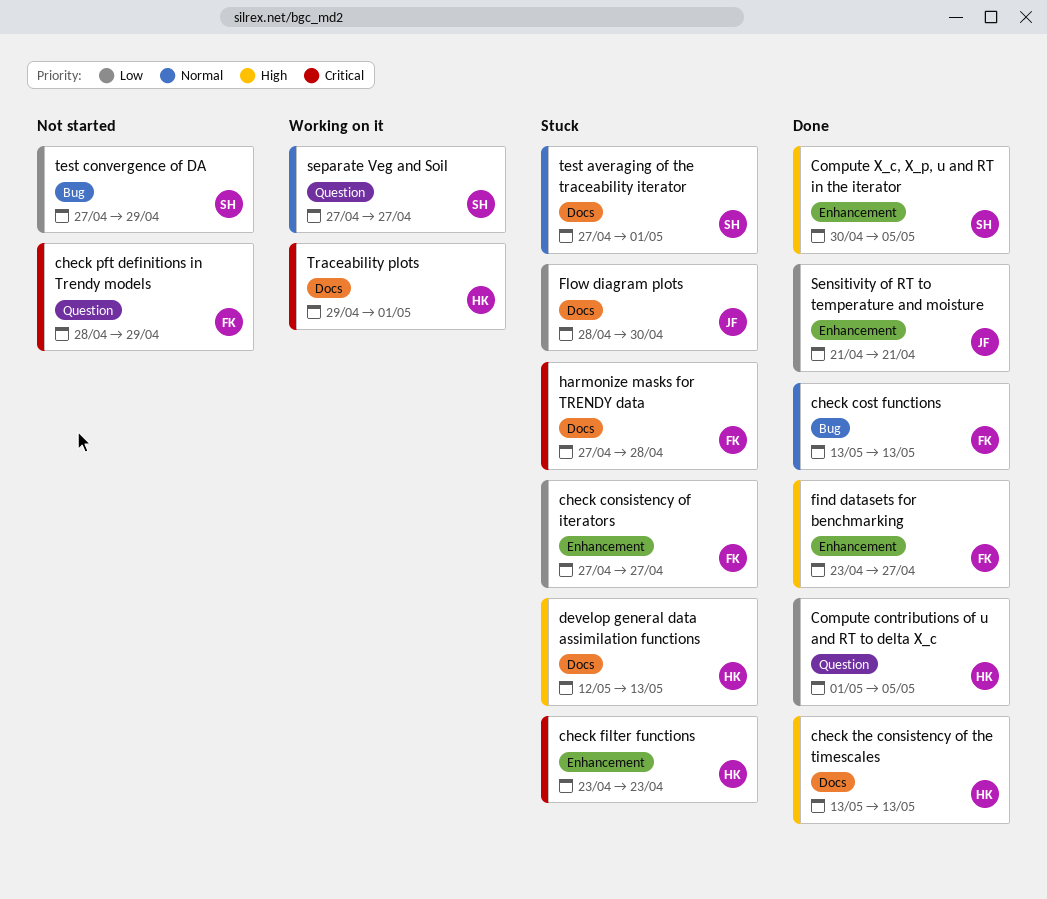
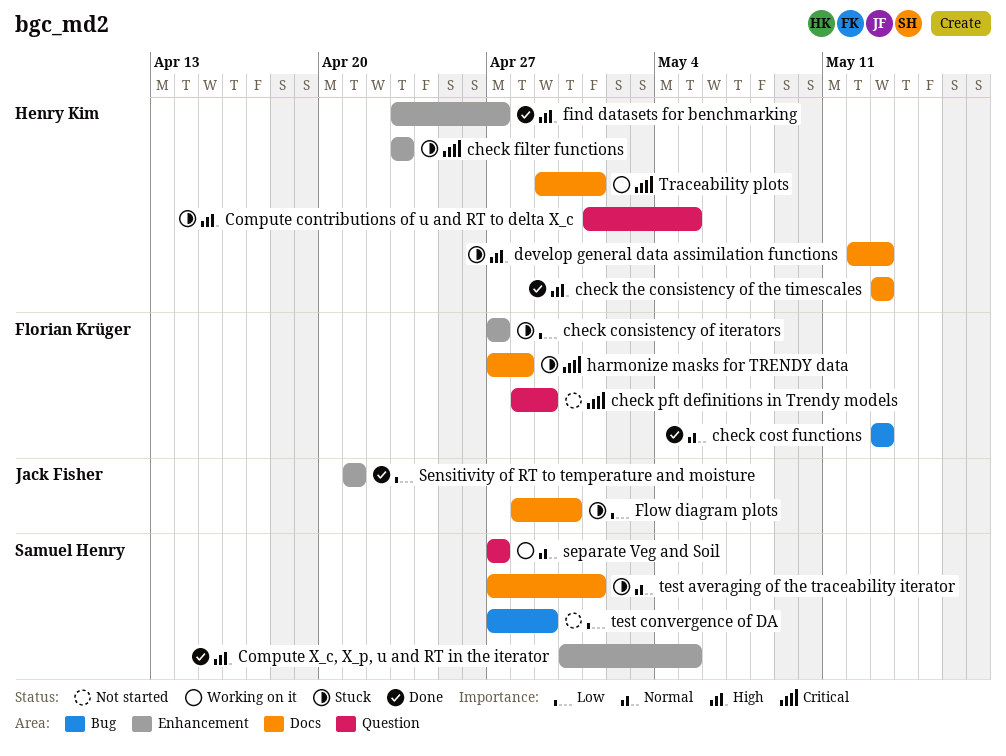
Compute contributions of u and RT to delta X_c, status: Done -> Stuck
Compute contributions of u and RT to delta X_c, priority: Low -> High
find datasets for benchmarking, owner: Florian Krüger -> Henry Kim

